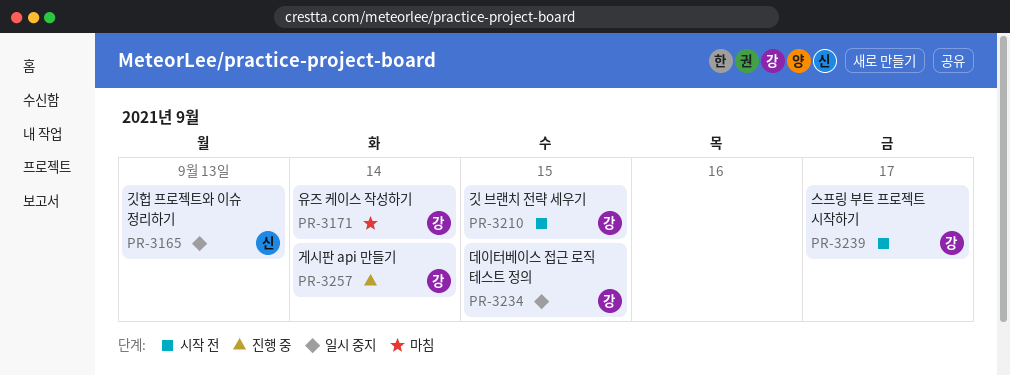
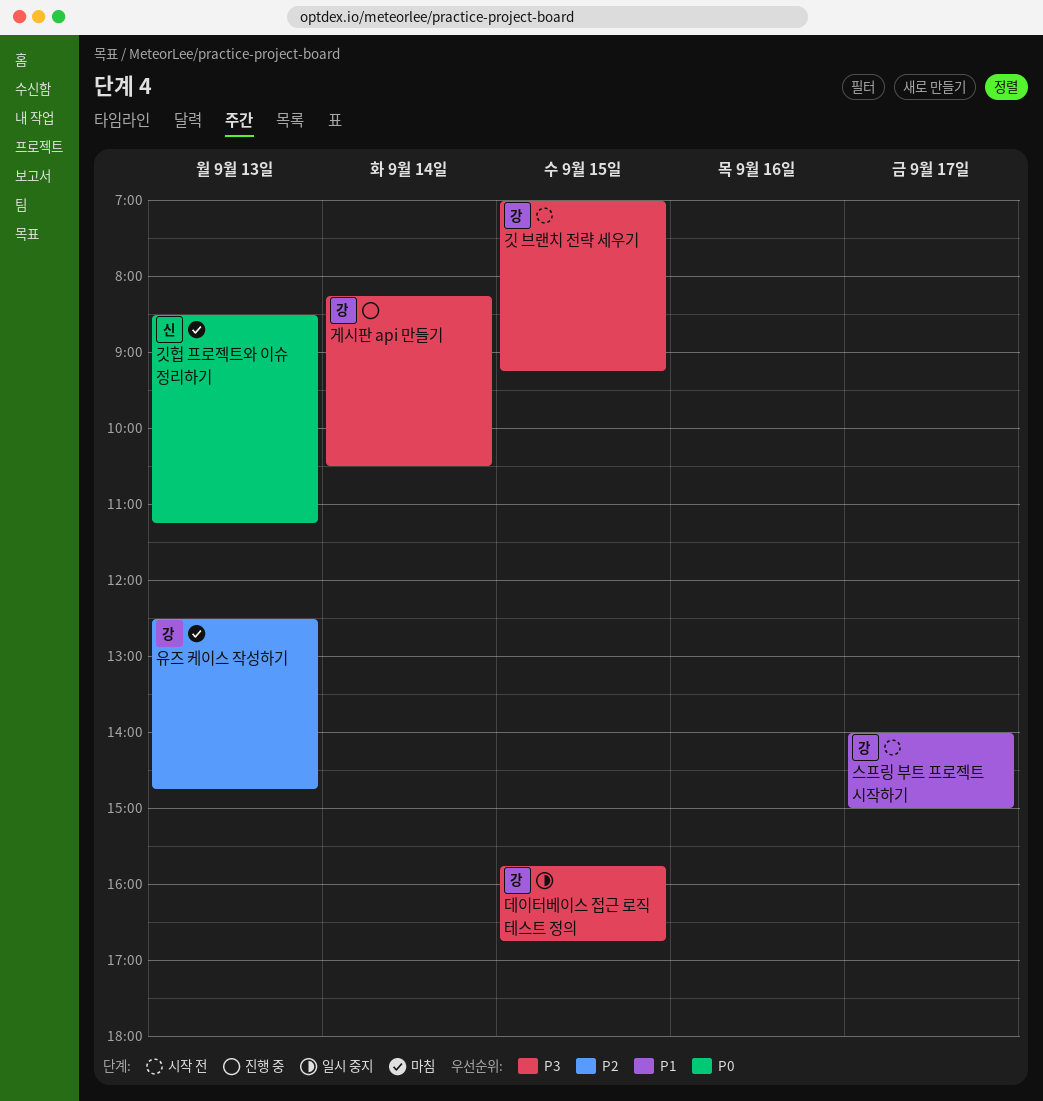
깃헙 프로젝트와 이슈 정리하기, status: 일시 중지 -> 마침
유즈 케이스 작성하기, day: Sep 14 -> Sep 13

